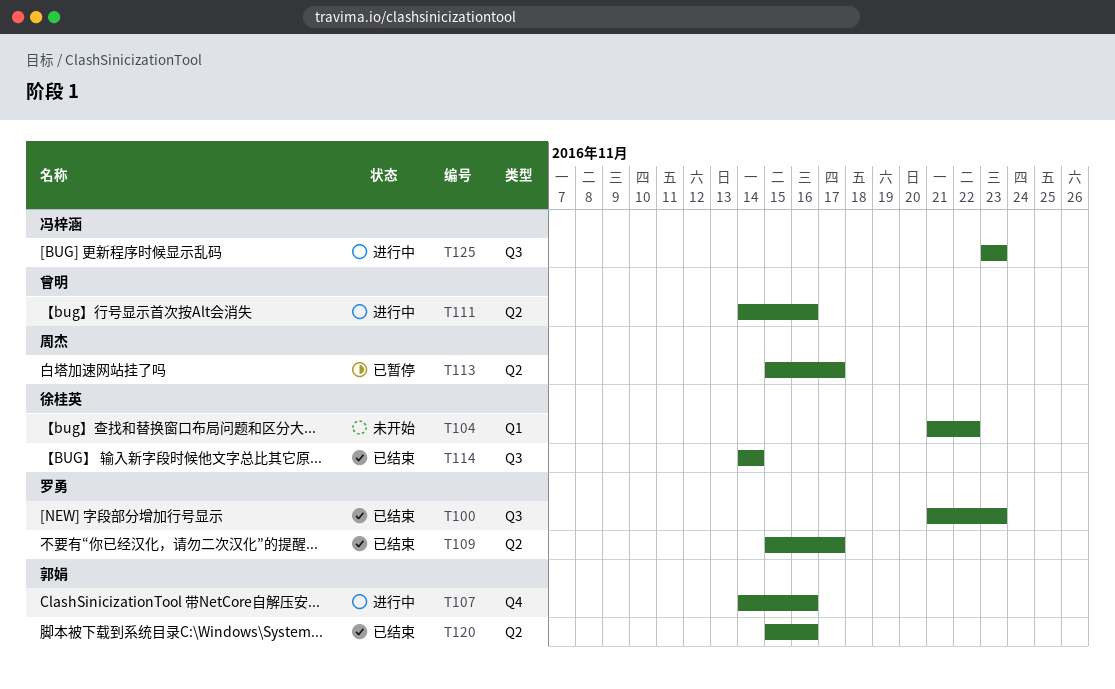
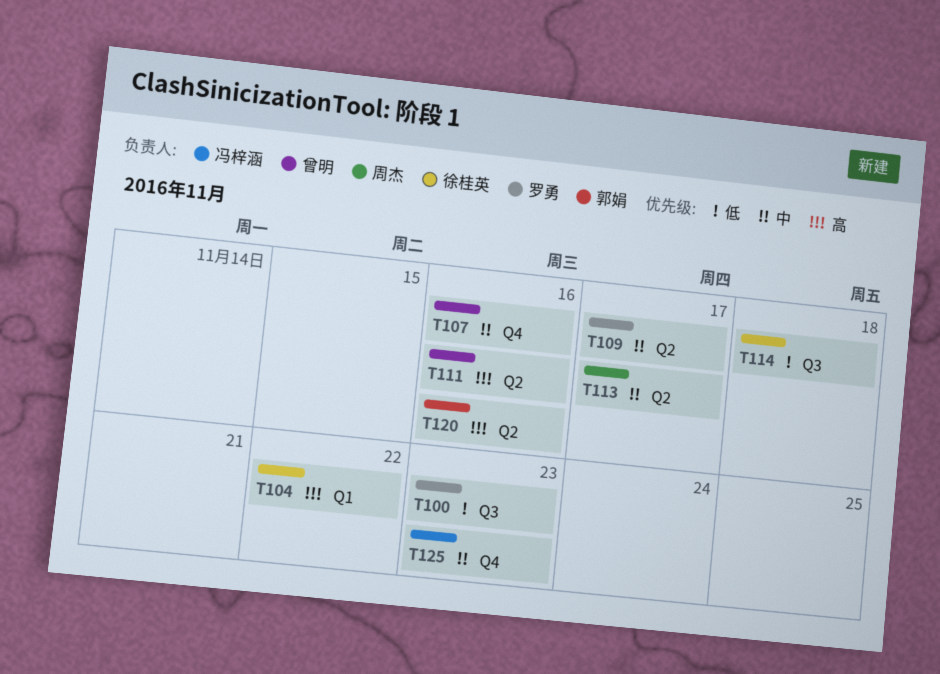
T107, owner: 郭娟 -> 曾明
T114, due: Nov 14 -> Nov 18
T125, label: Q3 -> Q4

